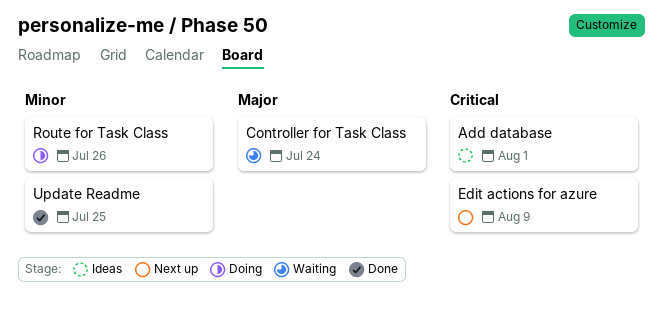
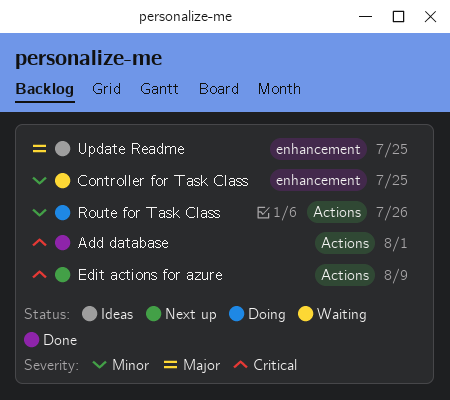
Add database, status: Ideas -> Done
Controller for Task Class, priority: Major -> Minor
Controller for Task Class, due: Jul 24 -> Jul 25
Update Readme, status: Done -> Ideas
Update Readme, priority: Minor -> Major

